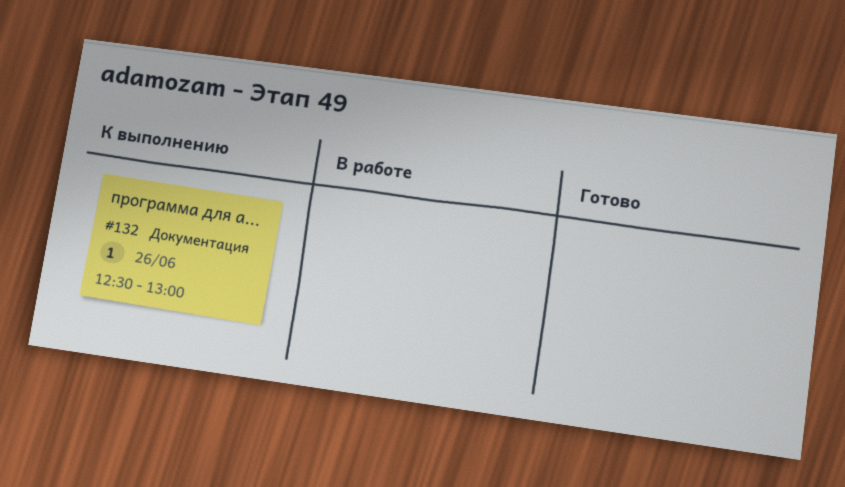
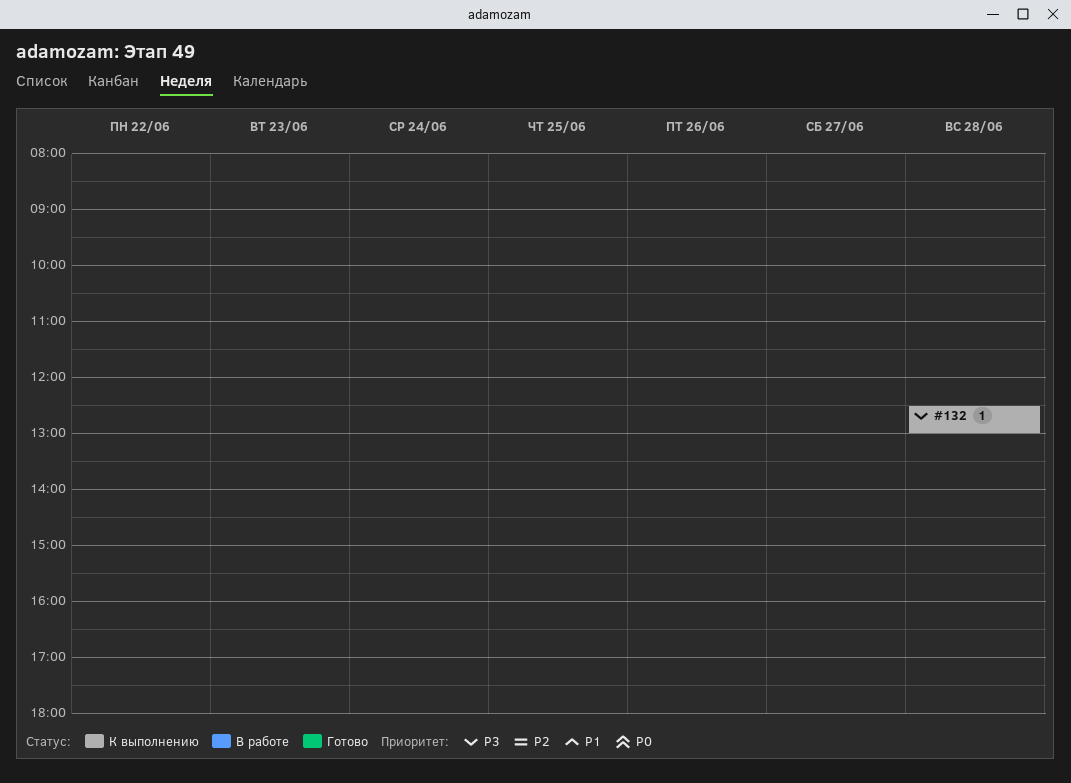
#132, day: Jun 26 -> Jun 28

